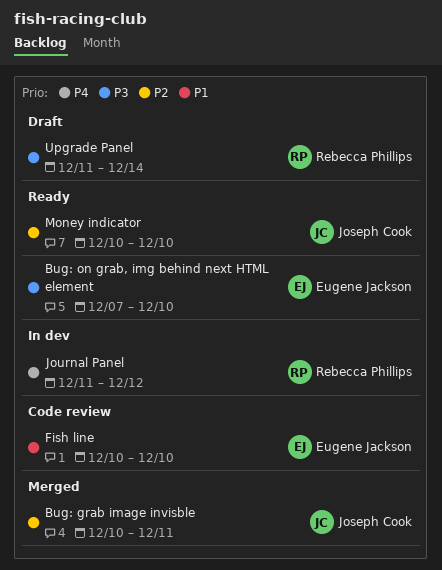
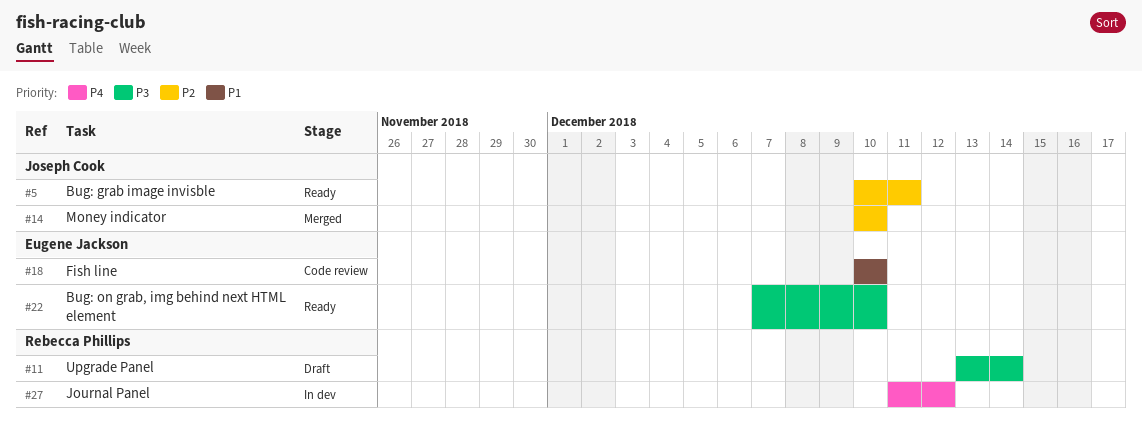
Bug: grab image invisble, status: Merged -> Ready
Money indicator, status: Ready -> Merged
Upgrade Panel, start: Dec 11 -> Dec 13

